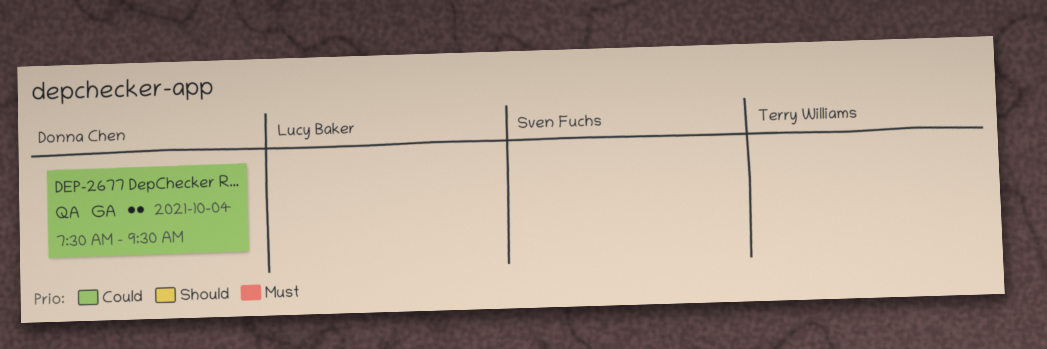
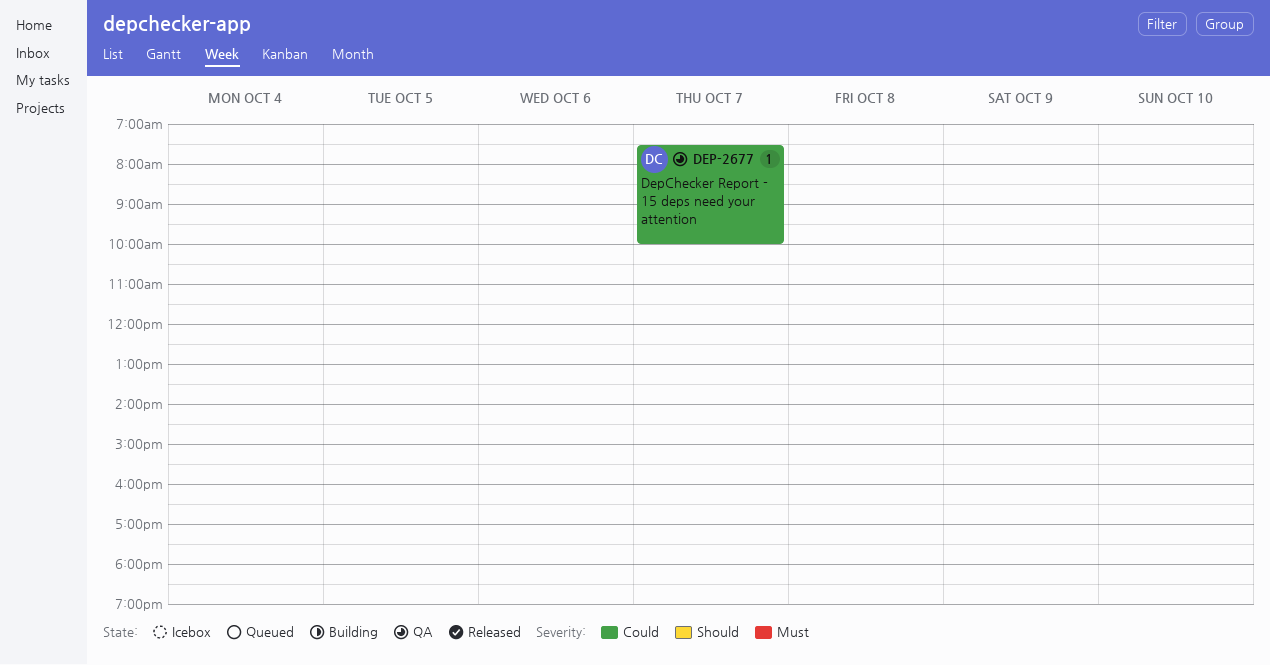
DEP-2677, estimate: 2 -> 1
DEP-2677, day: Oct 4 -> Oct 7
DEP-2677, ends: 09:30 -> 10:00

